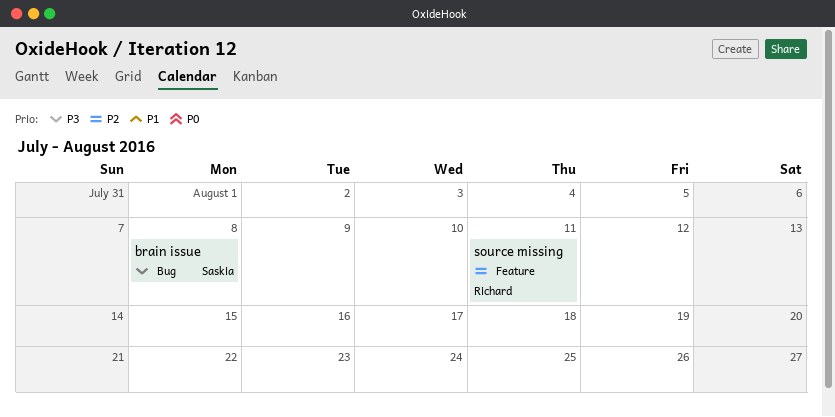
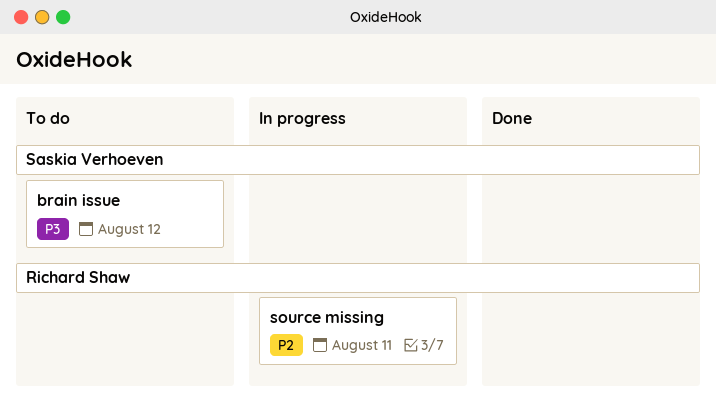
brain issue, due: Aug 8 -> Aug 12

